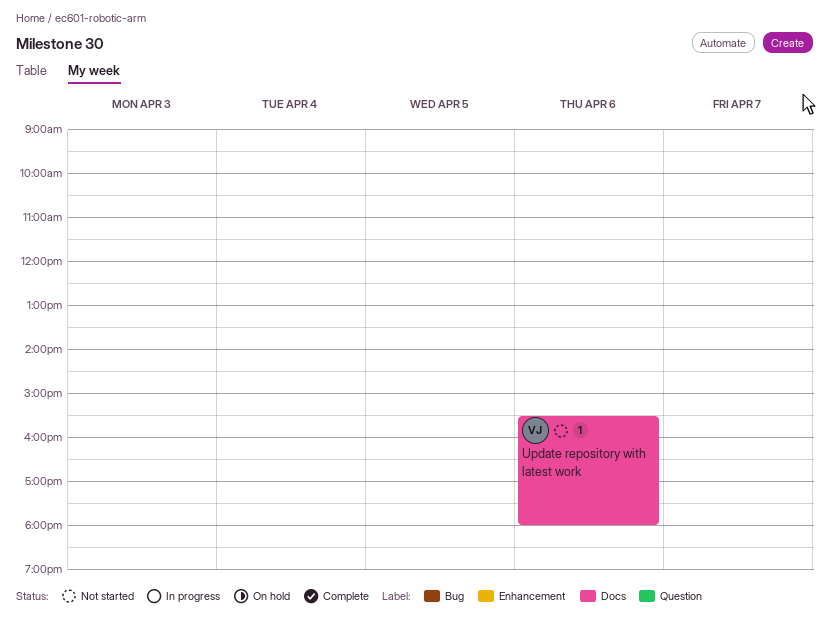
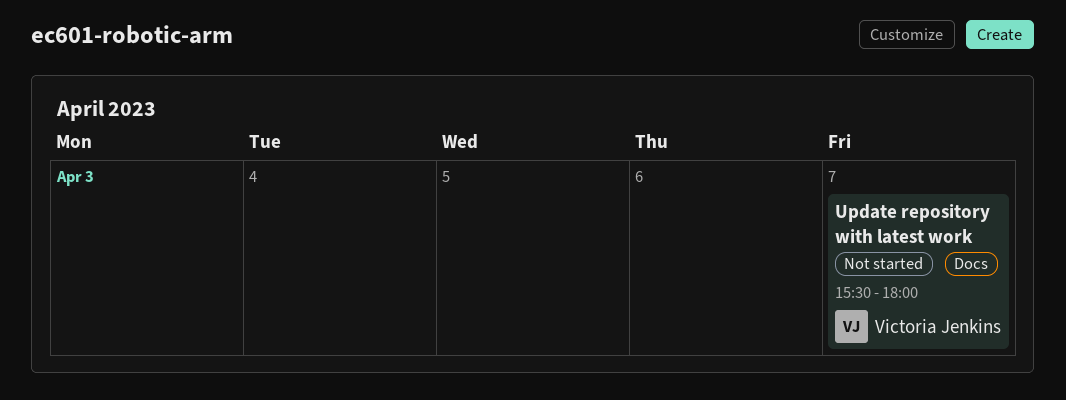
Update repository with latest work, day: Apr 6 -> Apr 7

